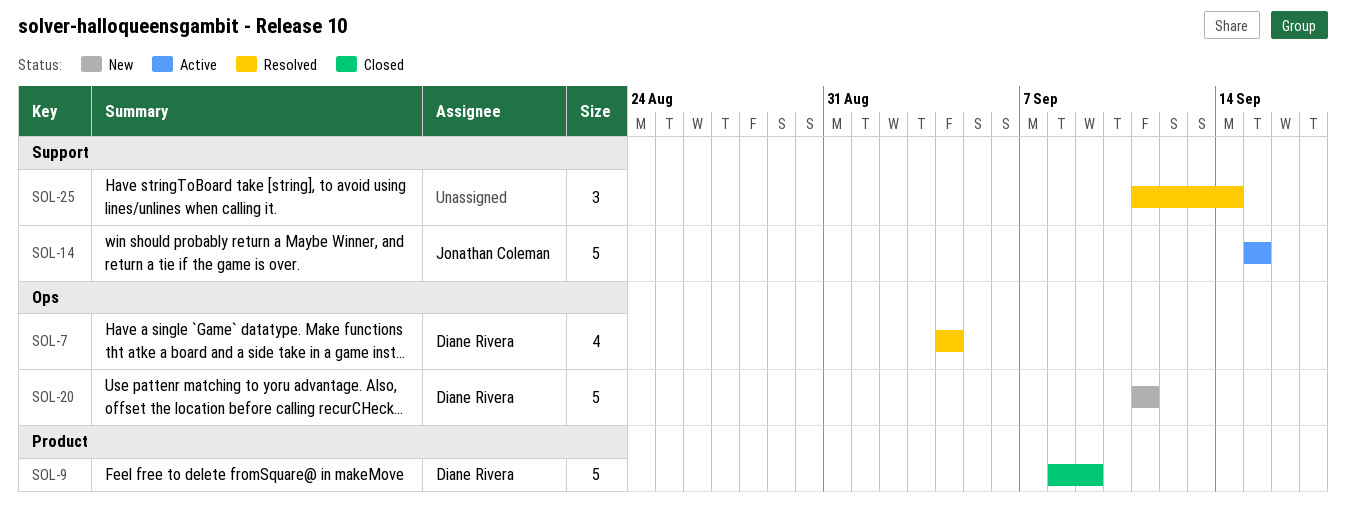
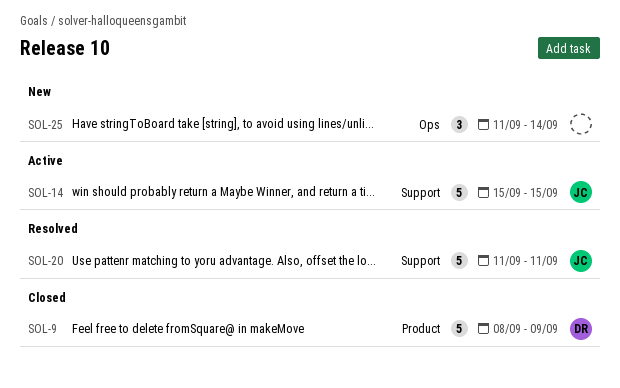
SOL-7: present -> none
SOL-20, status: New -> Resolved
SOL-20, owner: Diane Rivera -> Jonathan Coleman
SOL-20, label: Ops -> Support
SOL-25, status: Resolved -> New
SOL-25, label: Support -> Ops

